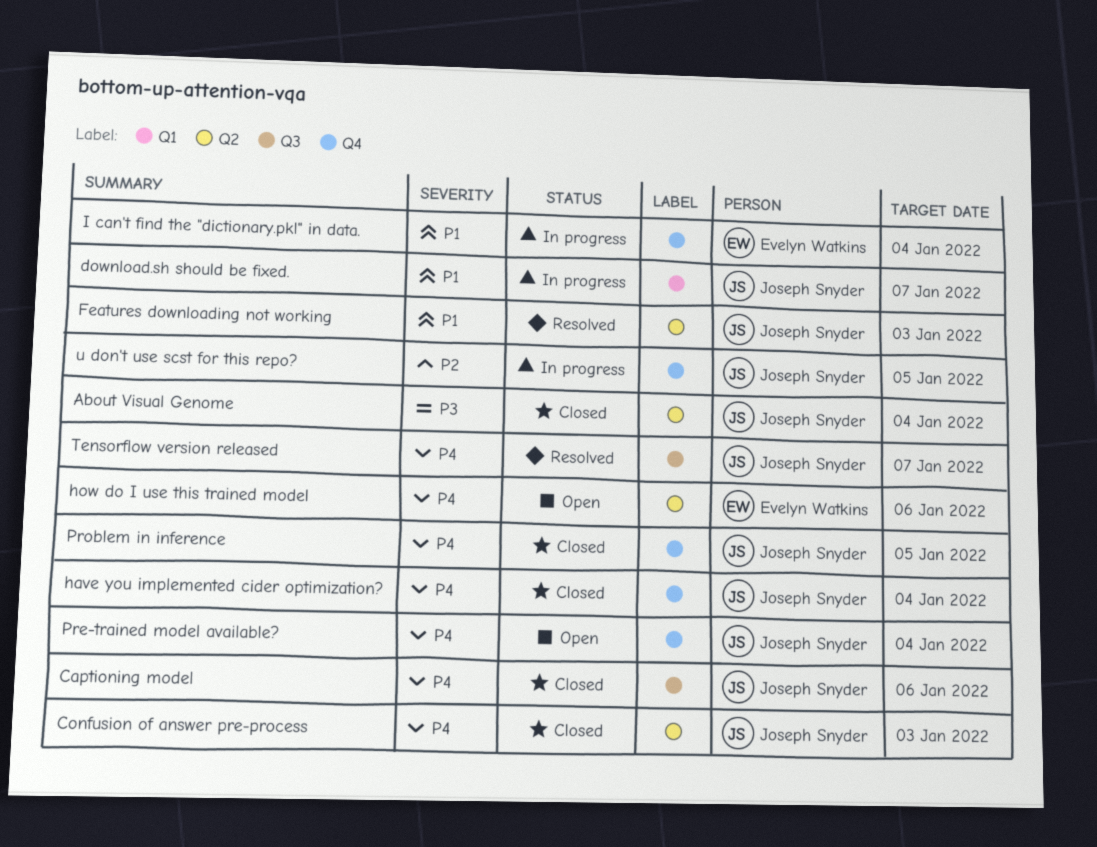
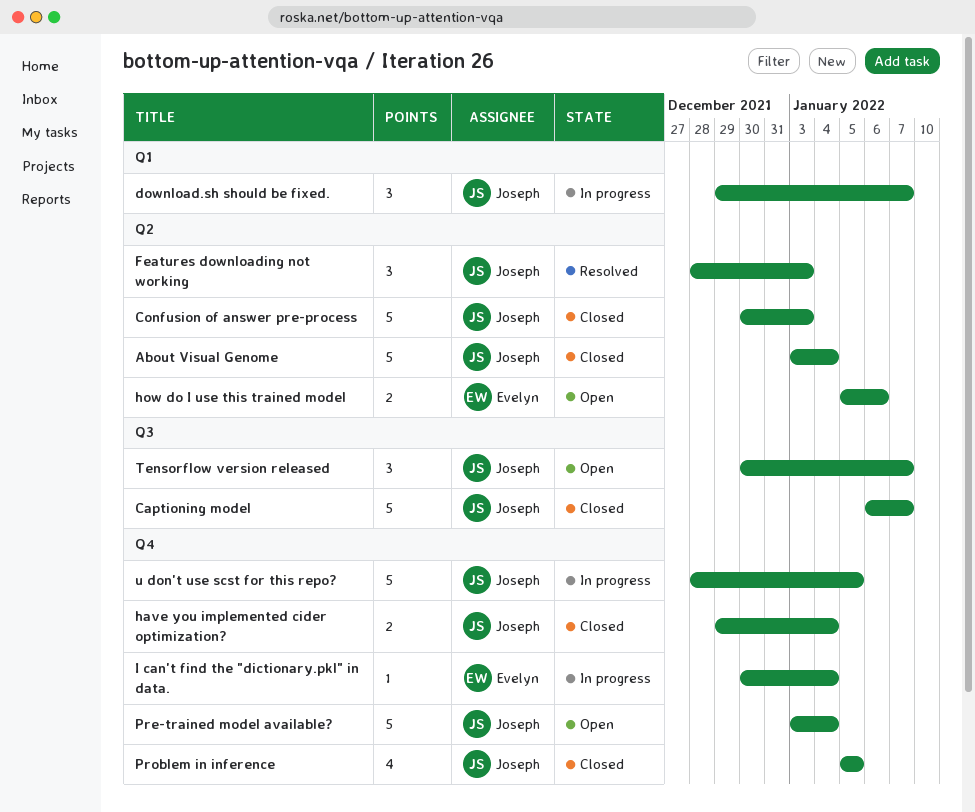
Captioning model, due: Jan 6 -> Jan 7
Tensorflow version released, status: Resolved -> Open

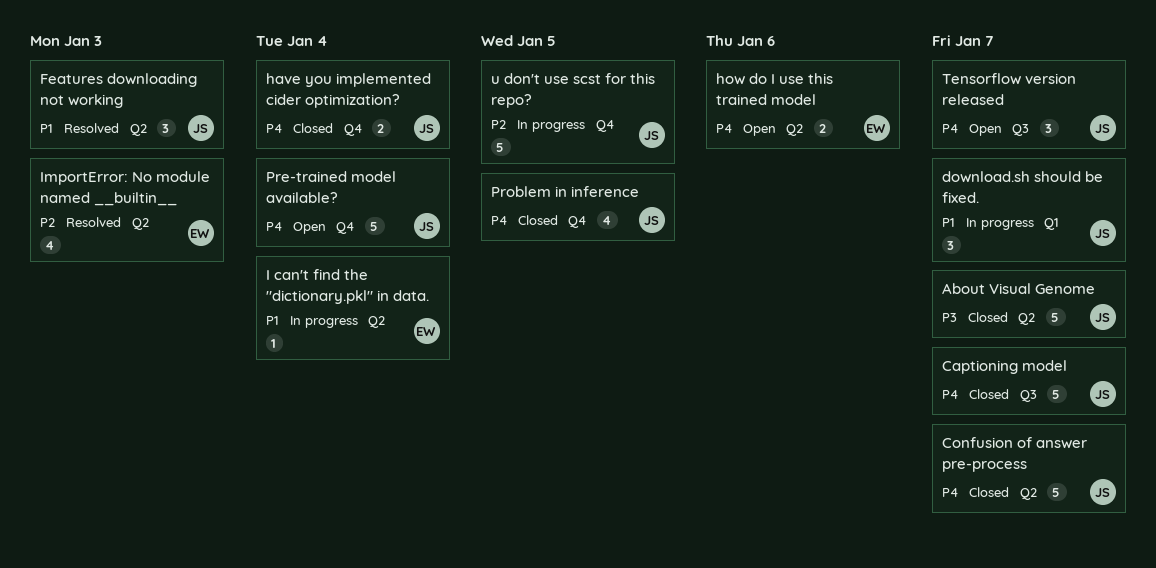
About Visual Genome, due: Jan 4 -> Jan 7
Confusion of answer pre-process, due: Jan 3 -> Jan 7
I can't find the "dictionary.pkl" in data., label: Q4 -> Q2
ImportError: No module named __builtin__: none -> present

